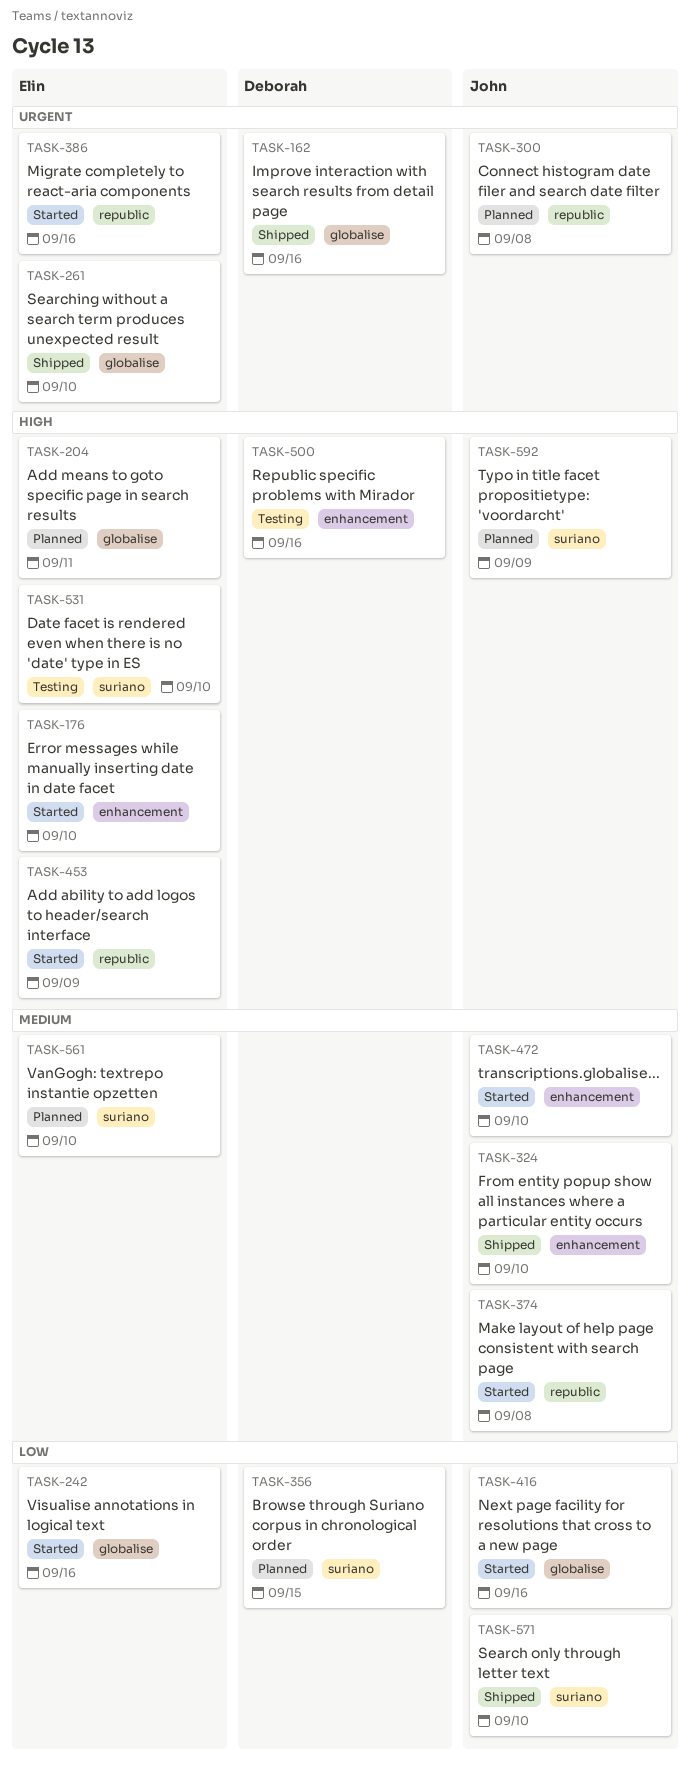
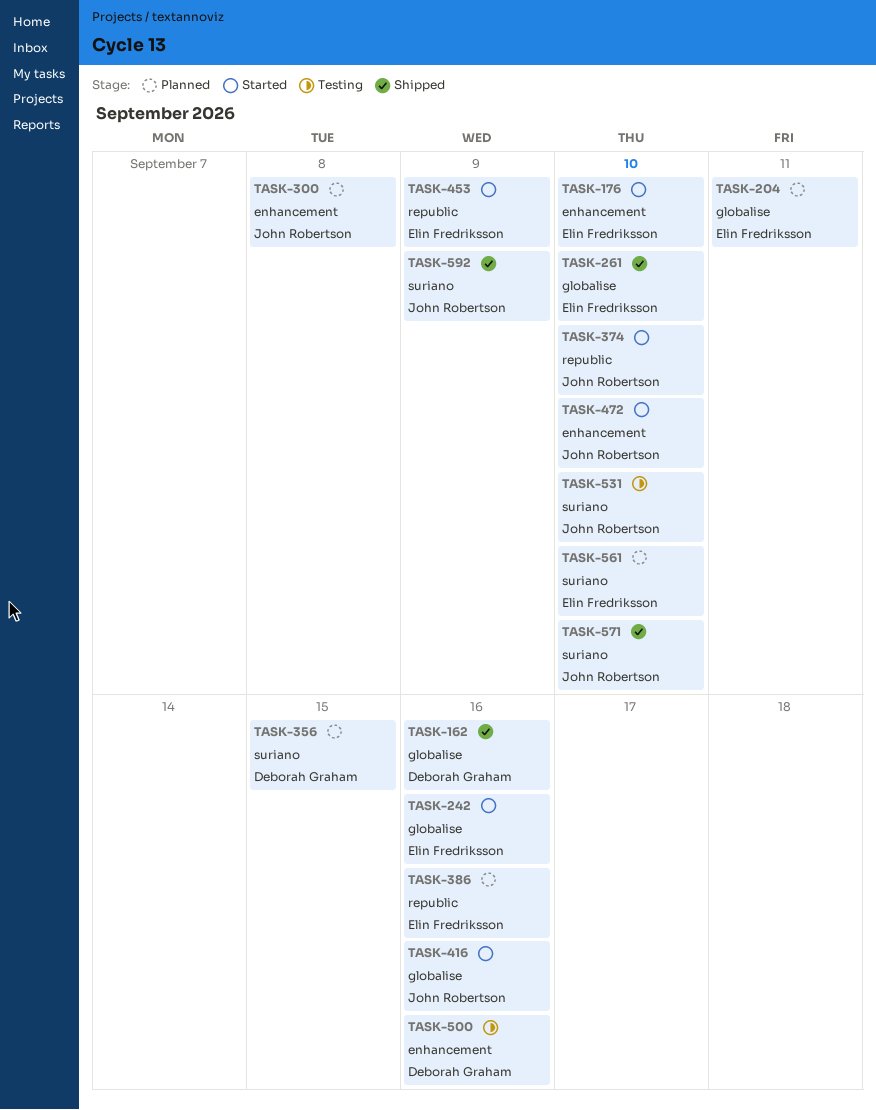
TASK-300, label: republic -> enhancement
TASK-324: present -> none
TASK-374, due: Sep 8 -> Sep 10
TASK-386, status: Started -> Planned
TASK-531, owner: Elin Fredriksson -> John Robertson
TASK-592, status: Planned -> Shipped

